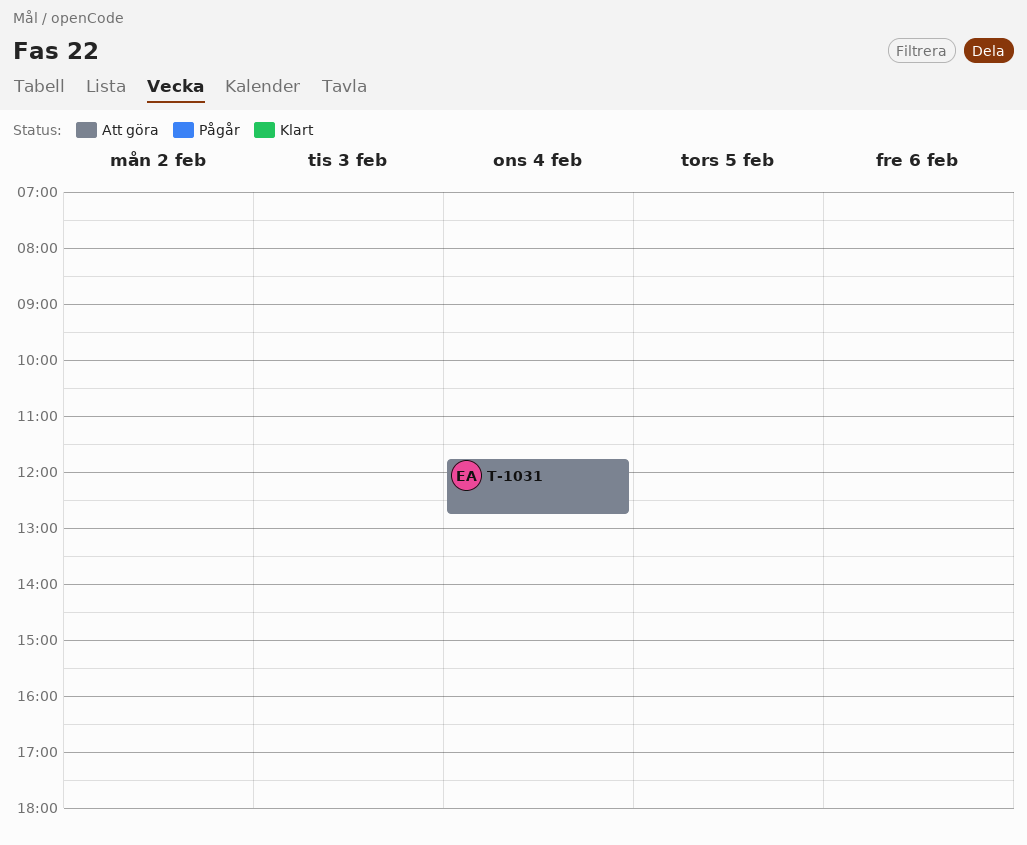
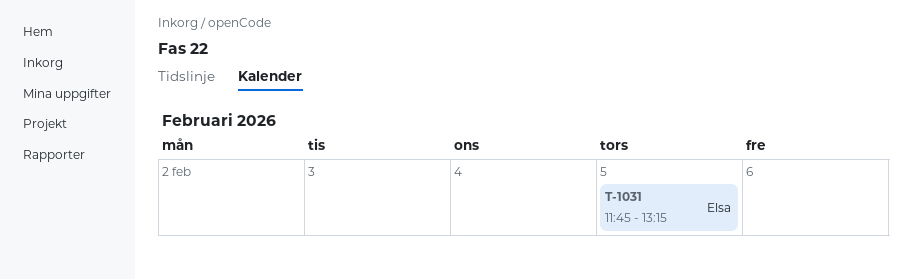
T-1031, day: Feb 4 -> Feb 5
T-1031, ends: 12:45 -> 13:15

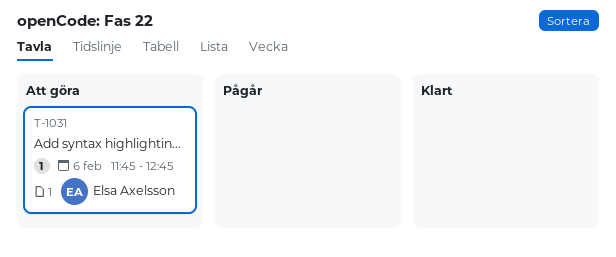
T-1031, day: Feb 5 -> Feb 6
T-1031, ends: 13:15 -> 12:45

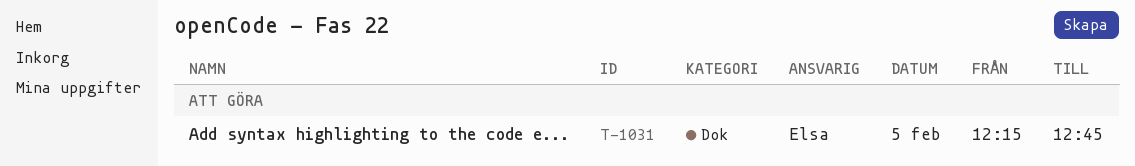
T-1031, day: Feb 6 -> Feb 5
T-1031, begins: 11:45 -> 12:15

